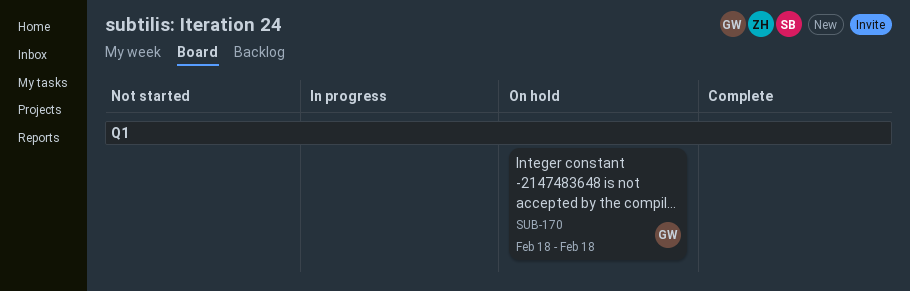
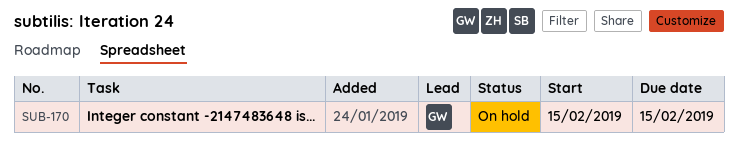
SUB-170, start: Feb 18 -> Feb 15
SUB-170, due: Feb 18 -> Feb 15

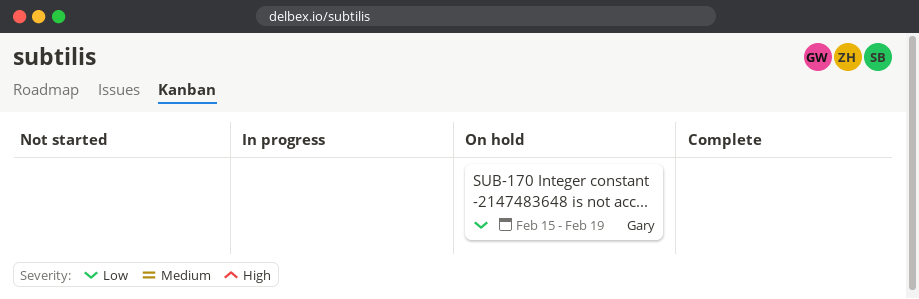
SUB-170, due: Feb 15 -> Feb 19

